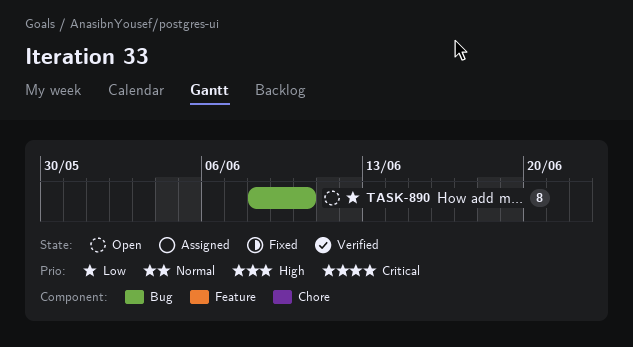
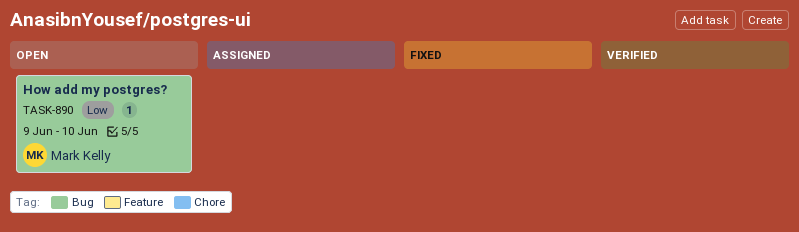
TASK-890, estimate: 8 -> 1
TASK-890, start: Jun 8 -> Jun 9

